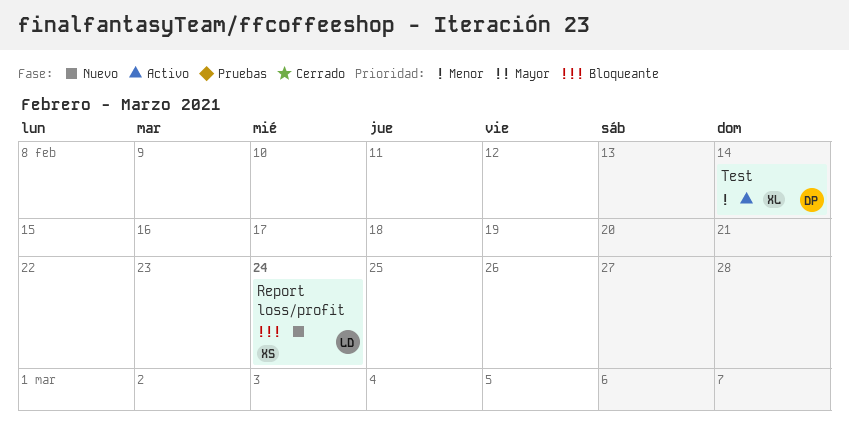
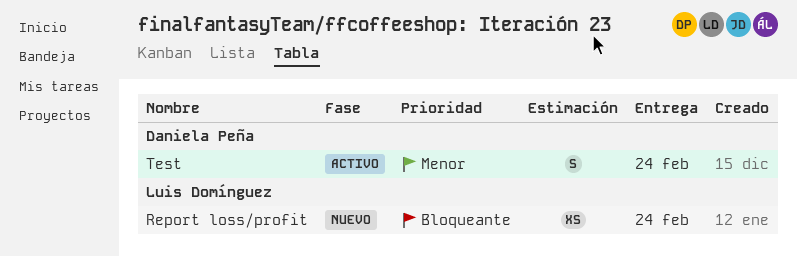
Test, estimate: XL -> S
Test, due: Feb 14 -> Feb 24

